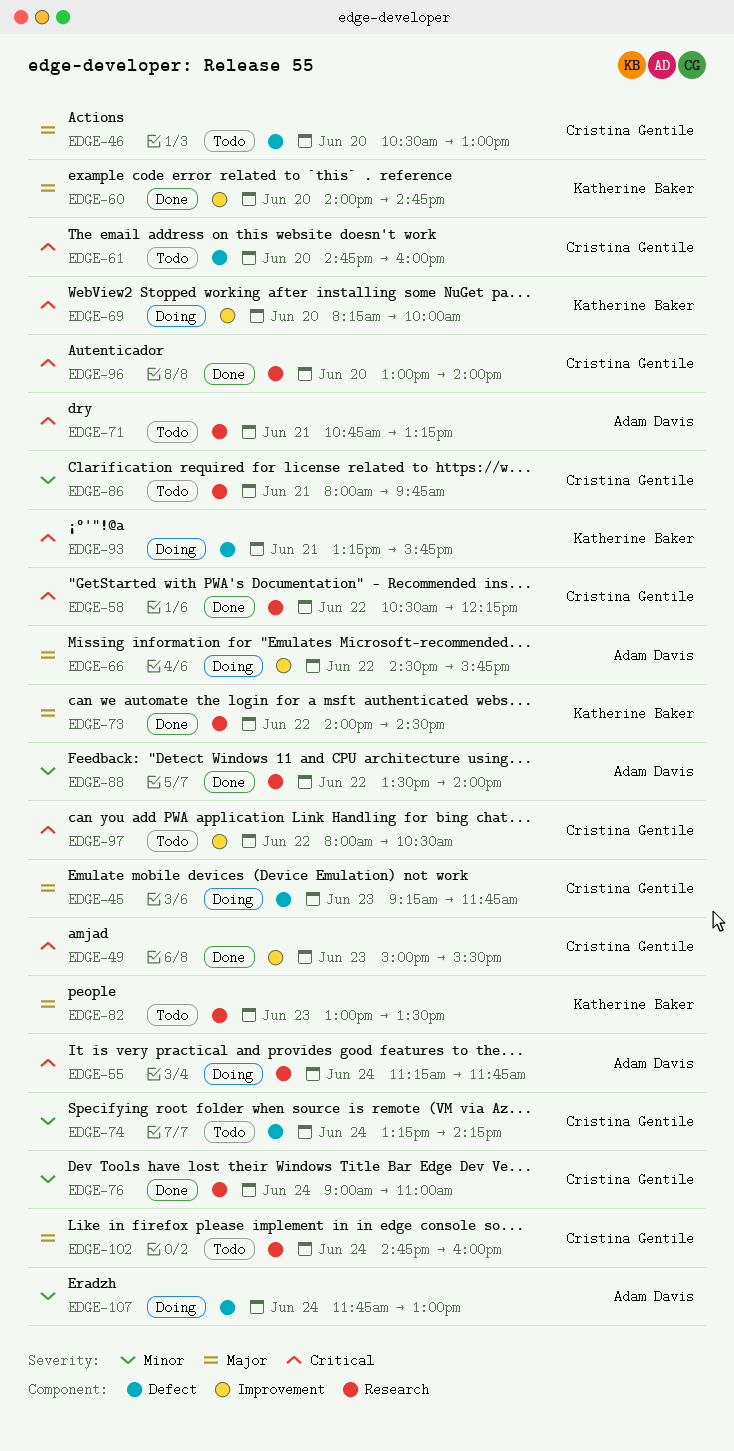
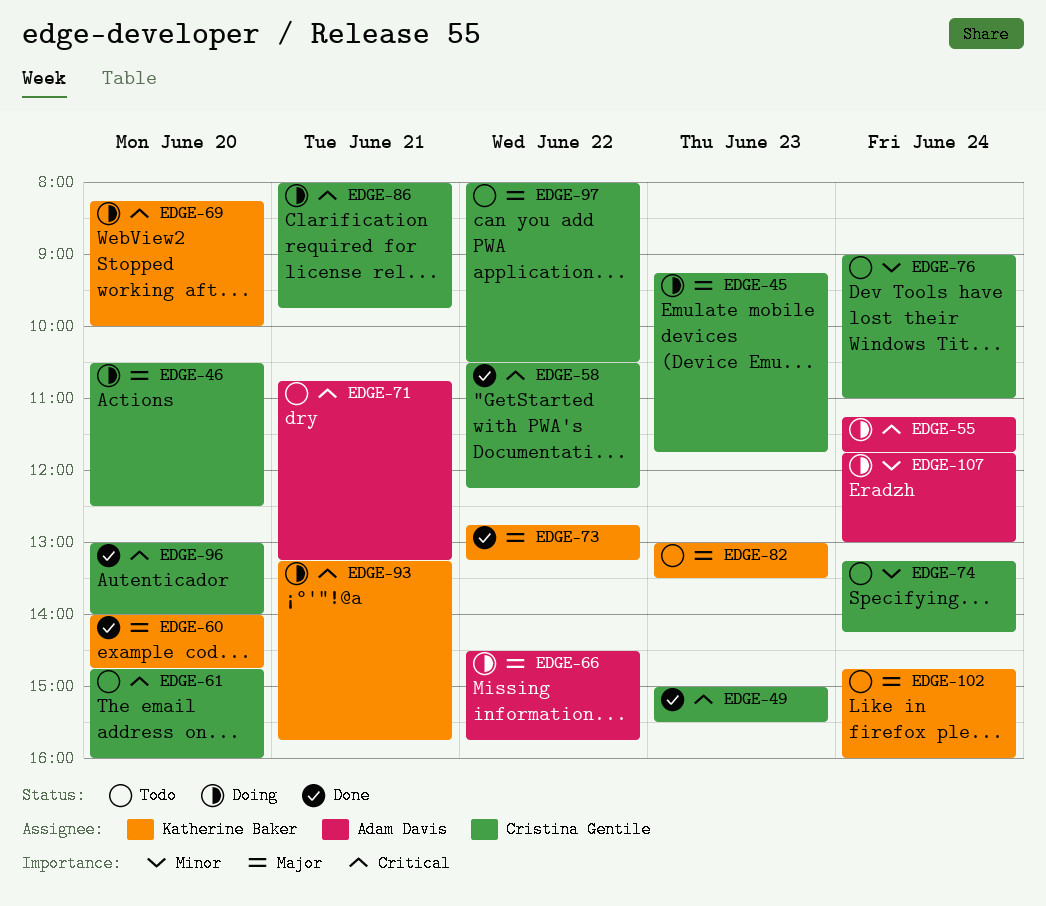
EDGE-46, status: Todo -> Doing
EDGE-46, ends: 13:00 -> 12:30
EDGE-73, begins: 14:00 -> 12:45
EDGE-73, ends: 14:30 -> 13:15
EDGE-76, status: Done -> Todo
EDGE-86, status: Todo -> Doing
EDGE-86, priority: Minor -> Critical
EDGE-88: present -> none
EDGE-97, priority: Critical -> Major
EDGE-102, owner: Cristina Gentile -> Katherine Baker

